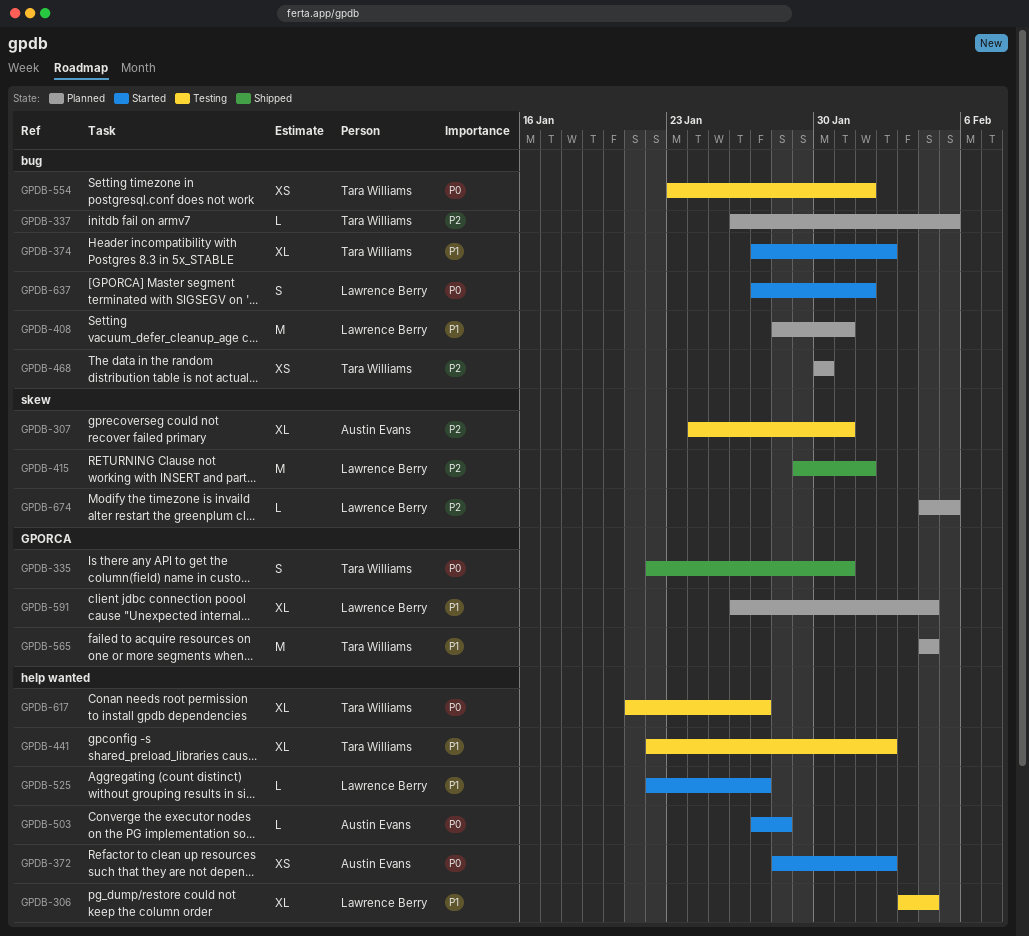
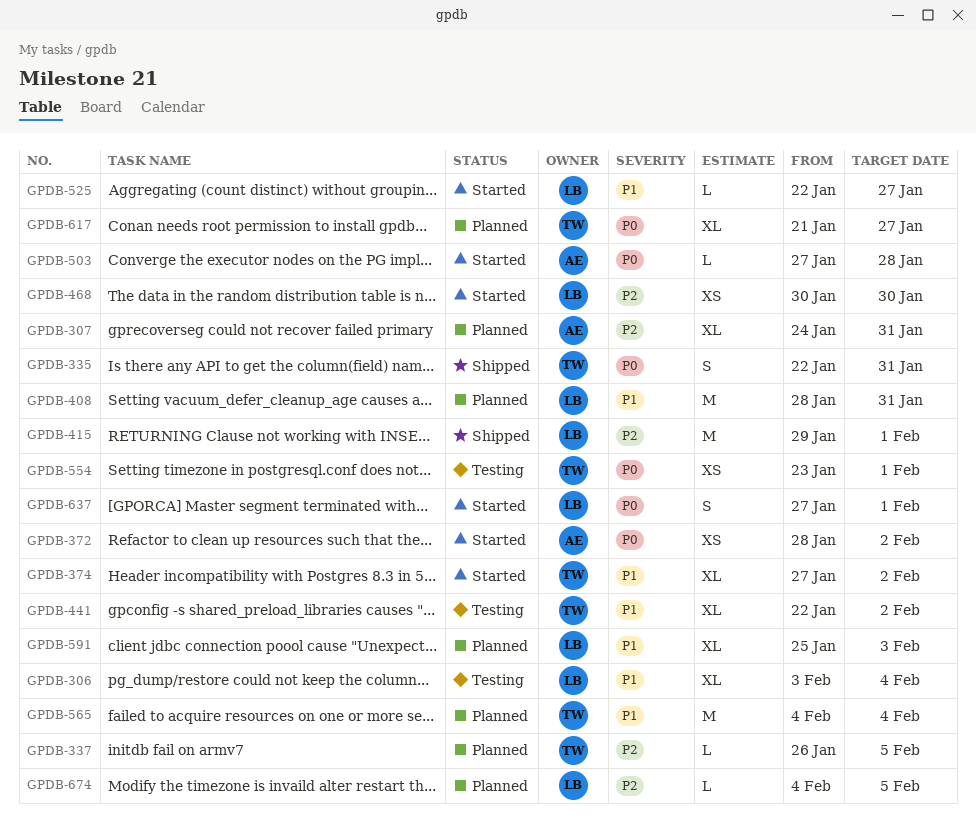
GPDB-307, status: Testing -> Planned
GPDB-468, status: Planned -> Started
GPDB-468, owner: Tara Williams -> Lawrence Berry
GPDB-591, start: Jan 26 -> Jan 25
GPDB-591, due: Feb 4 -> Feb 3
GPDB-617, status: Testing -> Planned

